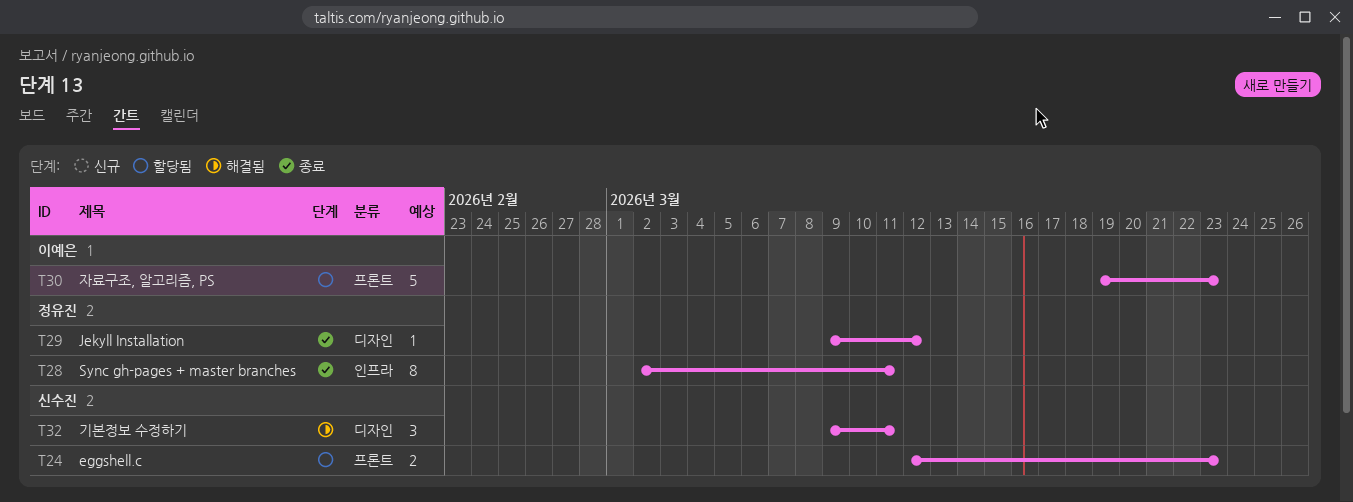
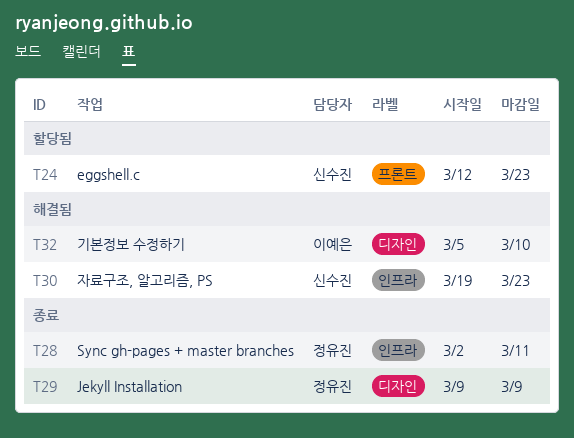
T29, due: Mar 12 -> Mar 9
T30, status: 할당됨 -> 해결됨
T30, owner: 이예은 -> 신수진
T30, label: 프론트 -> 인프라
T32, owner: 신수진 -> 이예은
T32, start: Mar 9 -> Mar 5
T32, due: Mar 11 -> Mar 10

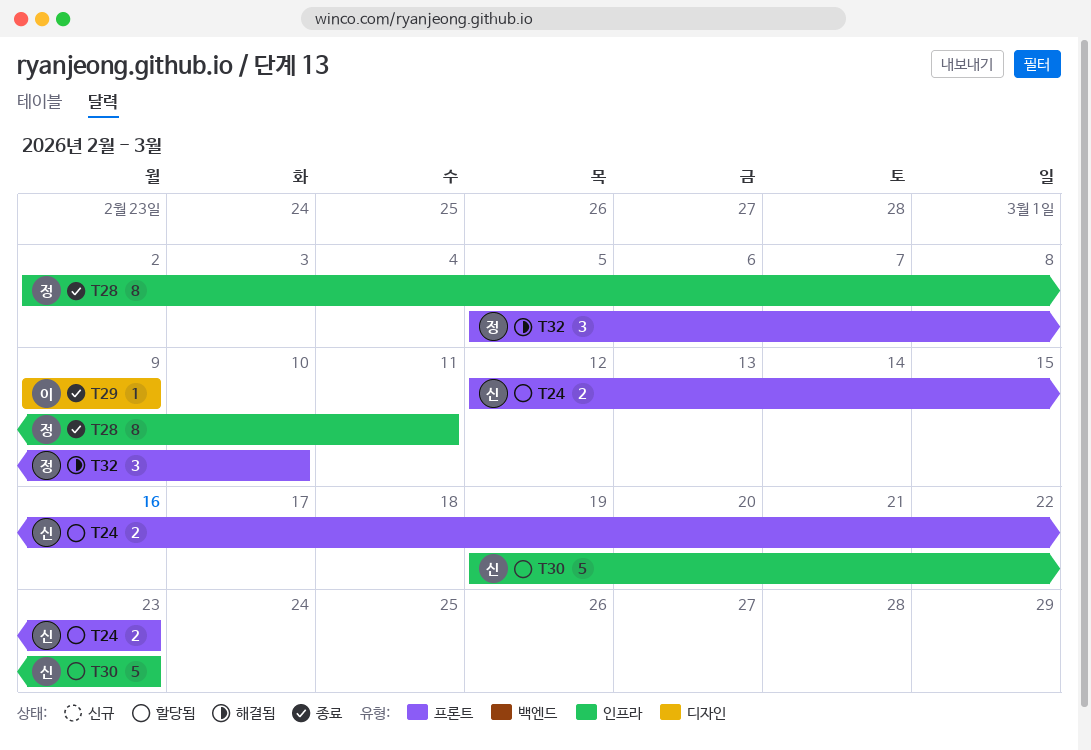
T29, owner: 정유진 -> 이예은
T30, status: 해결됨 -> 할당됨
T32, owner: 이예은 -> 정유진
T32, label: 디자인 -> 프론트

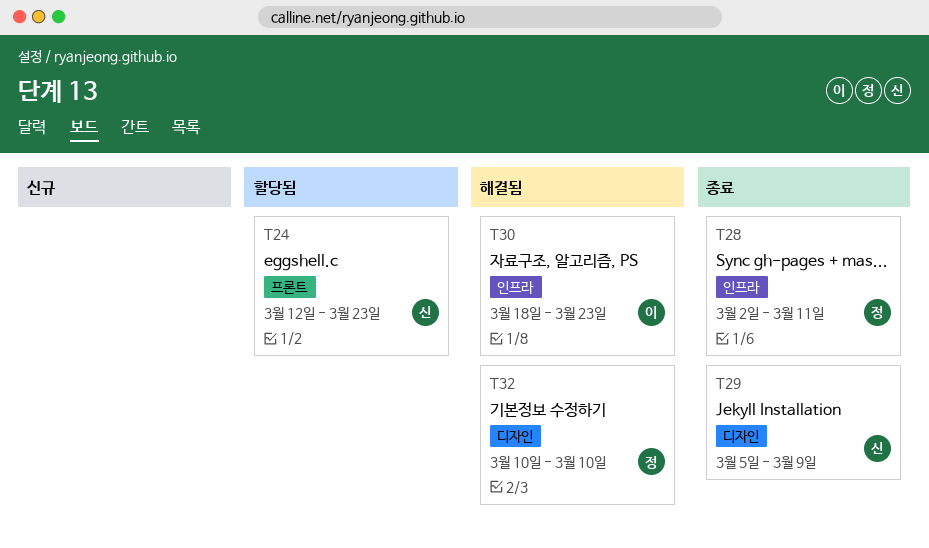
T29, owner: 이 -> 신
T29, start: Mar 9 -> Mar 5
T30, status: 할당됨 -> 해결됨
T30, owner: 신 -> 이
T30, start: Mar 19 -> Mar 18
T32, label: 프론트 -> 디자인
T32, start: Mar 5 -> Mar 10

